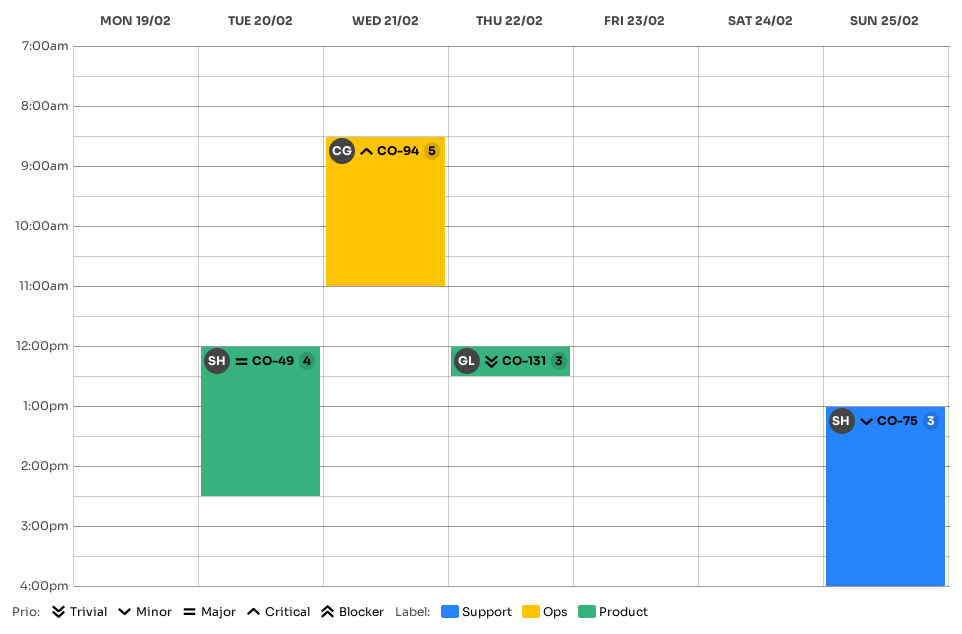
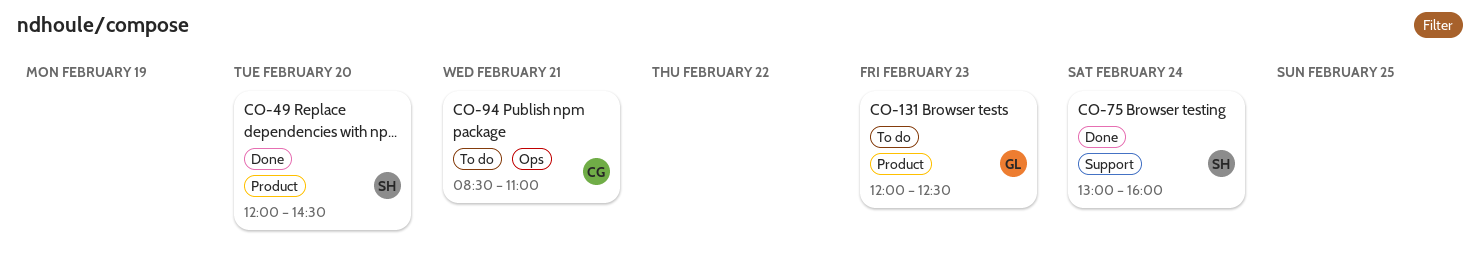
CO-75, day: Feb 25 -> Feb 24
CO-131, day: Feb 22 -> Feb 23

